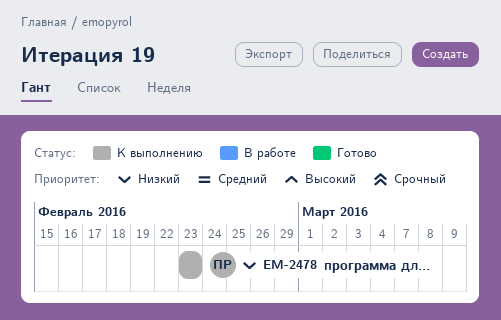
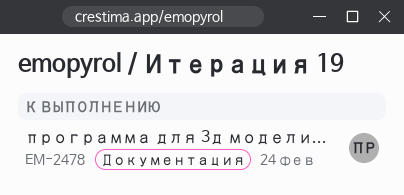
EM-2478, due: Feb 23 -> Feb 24

